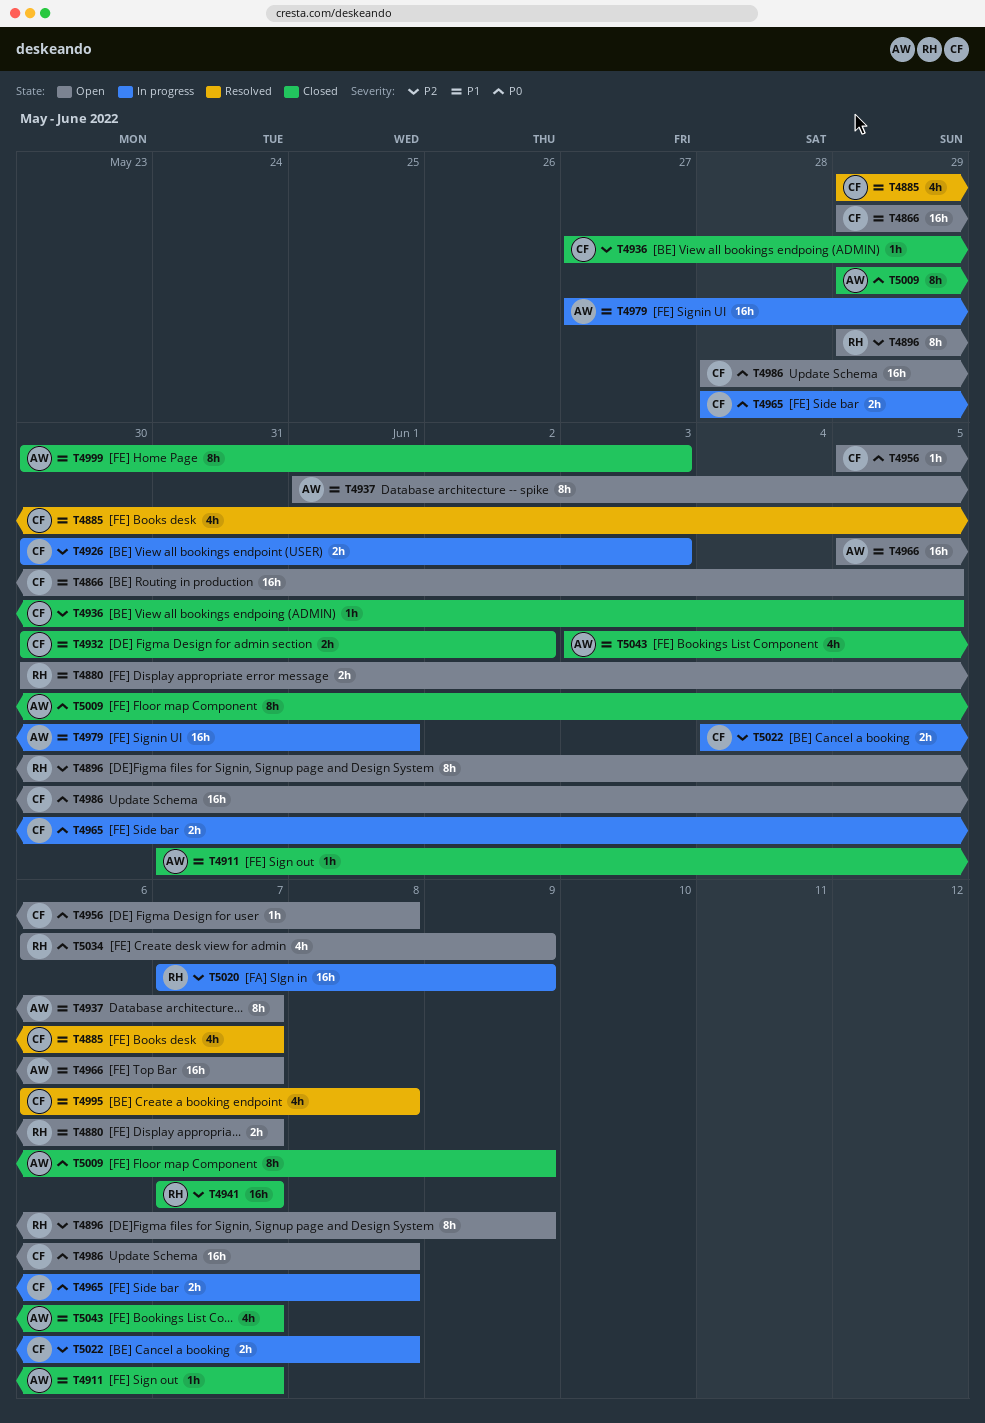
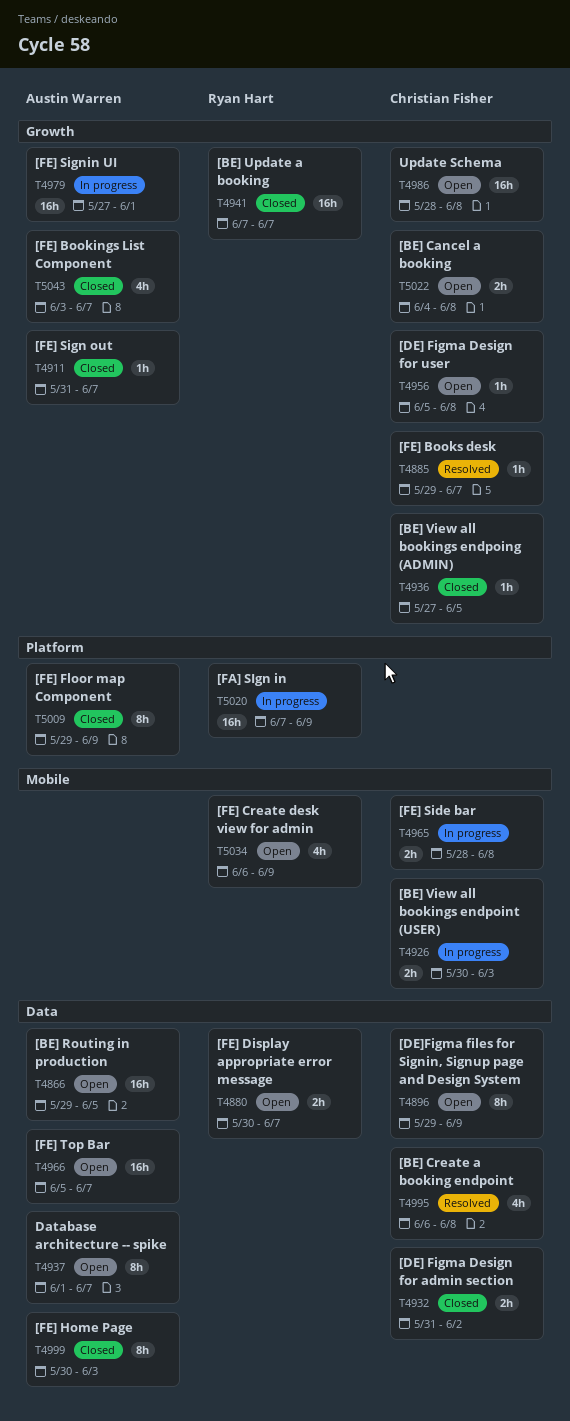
T4866, owner: Christian Fisher -> Austin Warren
T4885, estimate: 4h -> 1h
T4896, owner: Ryan Hart -> Christian Fisher
T4932, start: May 30 -> May 31
T5022, status: In progress -> Open

